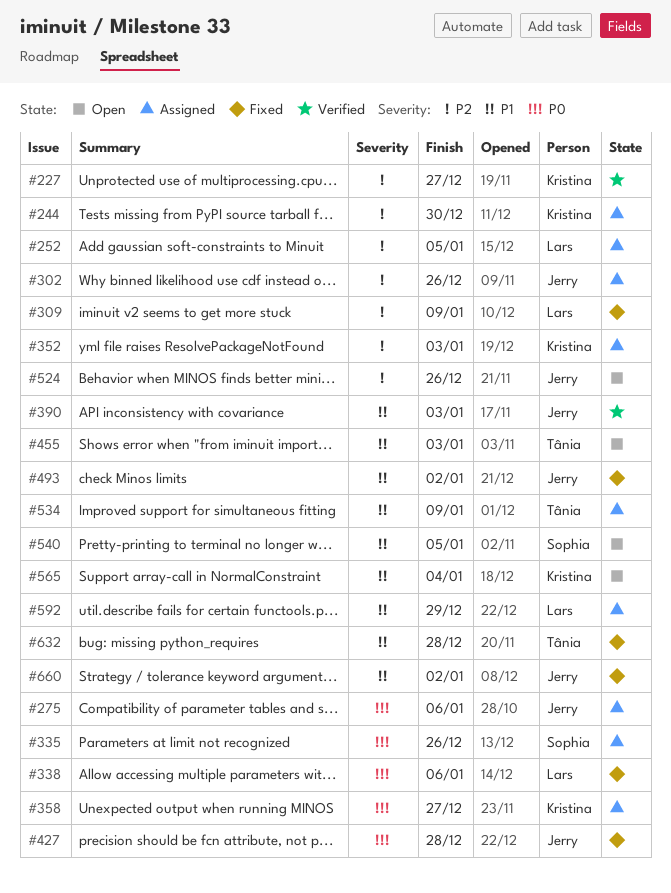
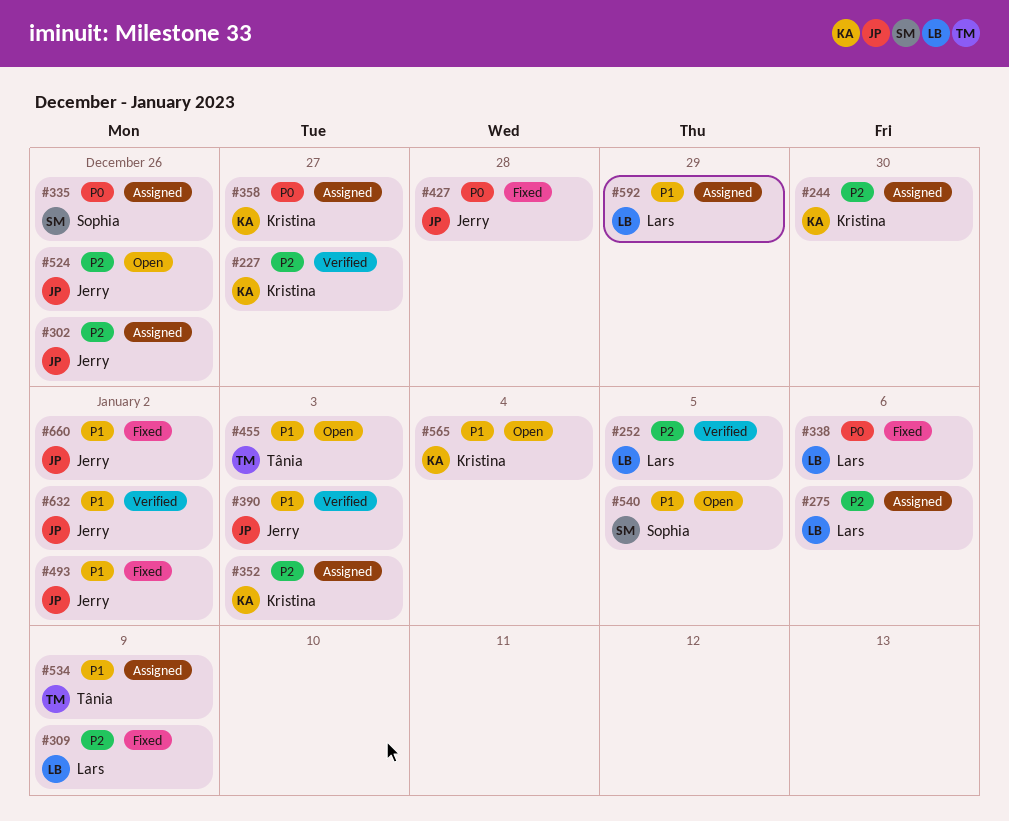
#252, status: Assigned -> Verified
#275, owner: Jerry -> Lars
#275, priority: P0 -> P2
#632, status: Fixed -> Verified
#632, owner: Tânia -> Jerry
#632, due: Dec 28 -> Jan 2

